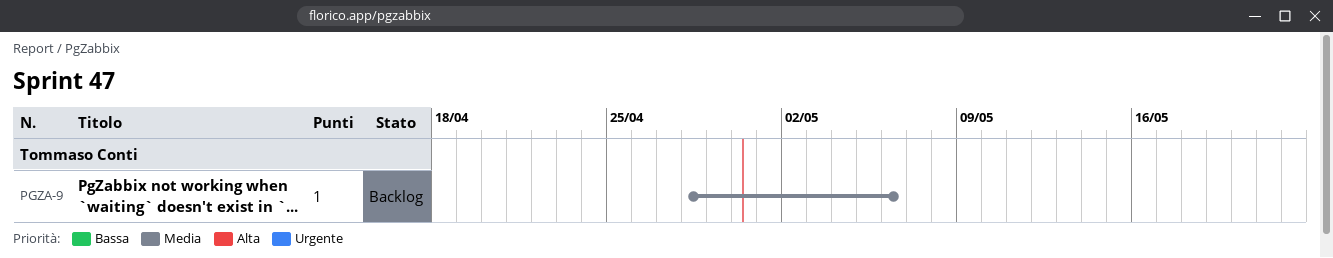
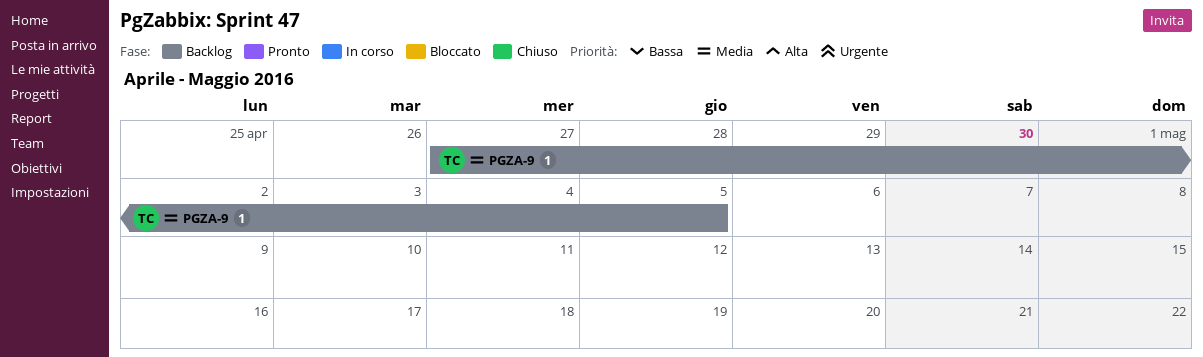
PGZA-9, start: Apr 28 -> Apr 27
PGZA-9, due: May 6 -> May 5

